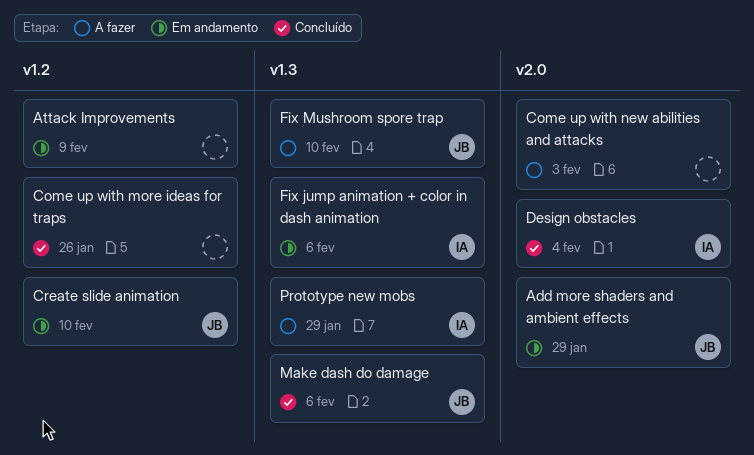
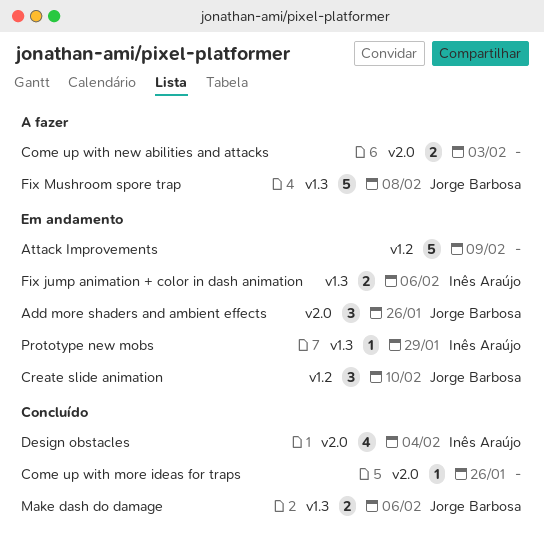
Add more shaders and ambient effects, due: Jan 29 -> Jan 26
Come up with more ideas for traps, label: v1.2 -> v2.0
Fix Mushroom spore trap, due: Feb 10 -> Feb 8
Prototype new mobs, status: A fazer -> Em andamento

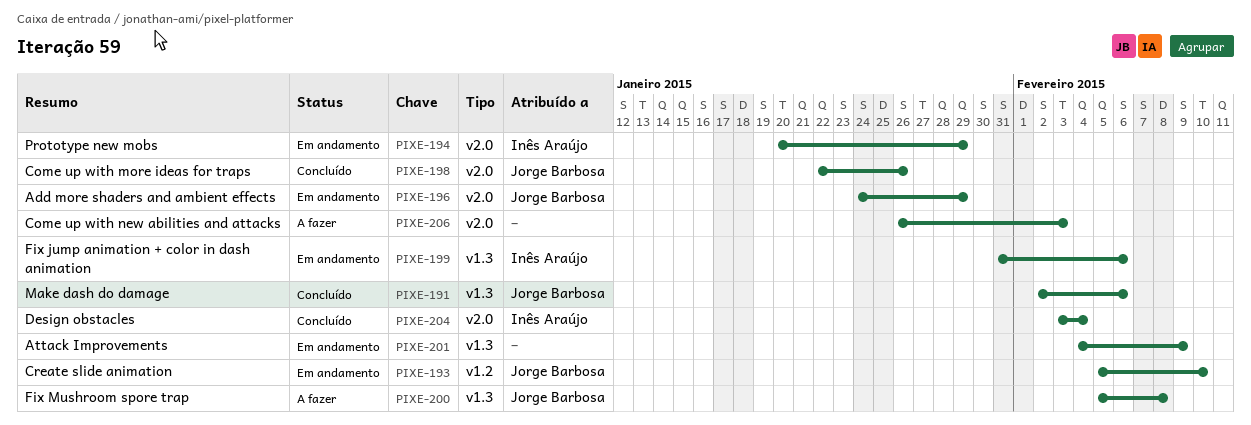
Add more shaders and ambient effects, due: Jan 26 -> Jan 29
Attack Improvements, label: v1.2 -> v1.3
Come up with more ideas for traps, owner: none -> Jorge Barbosa
Prototype new mobs, label: v1.3 -> v2.0

